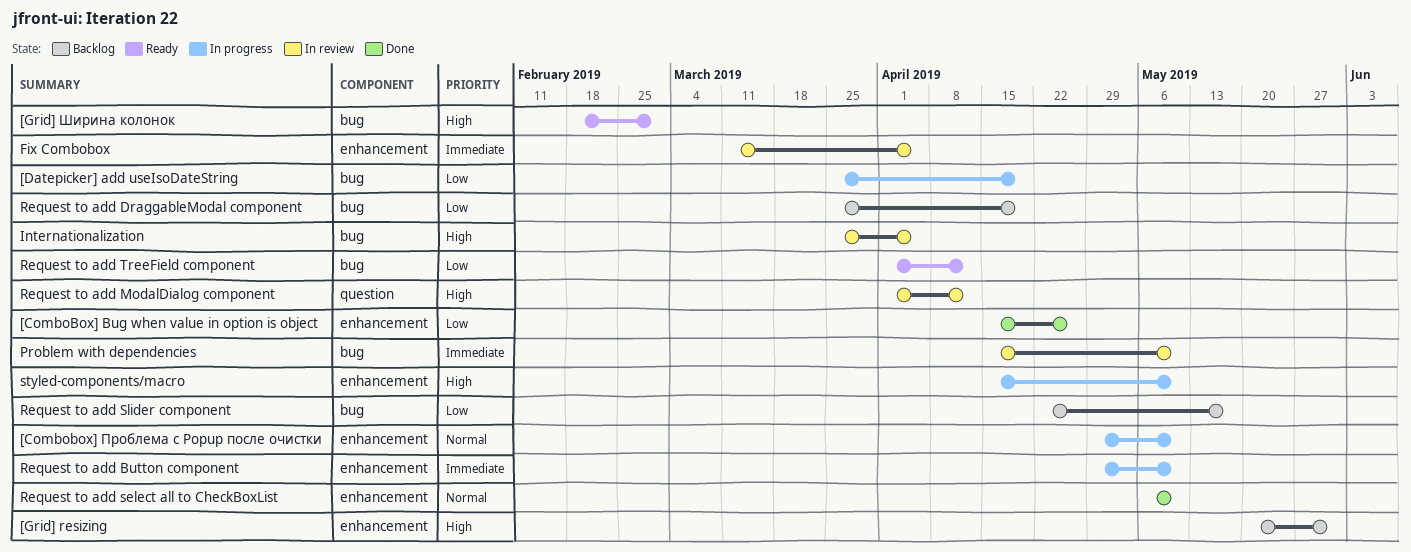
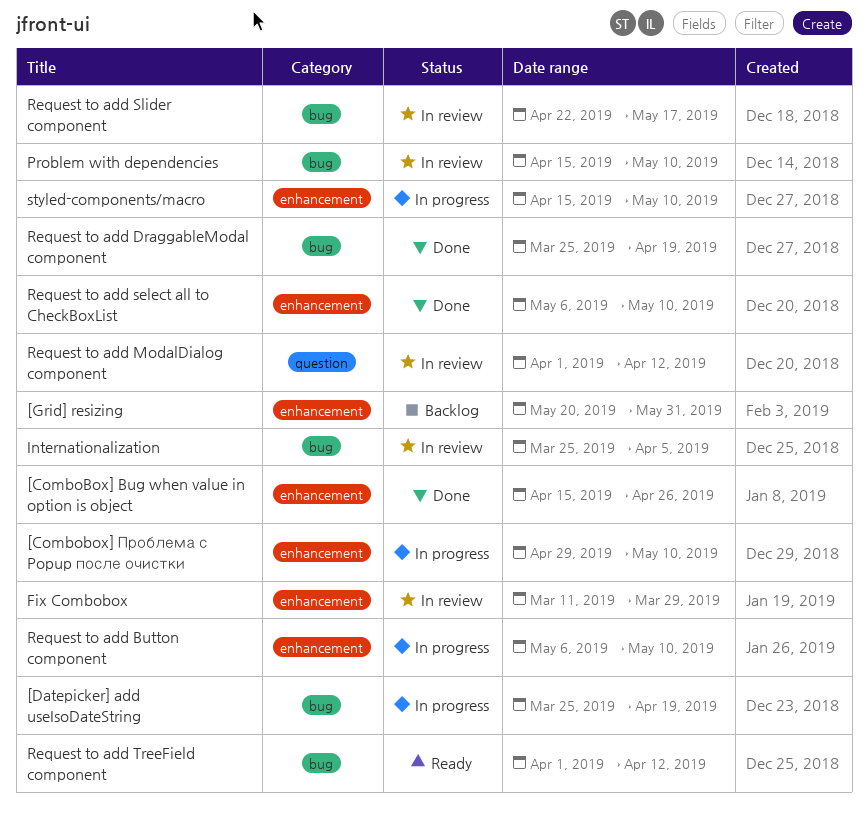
[Grid] Ширина колонок: present -> none
Fix Combobox, due: Apr 5 -> Mar 29
Request to add Button component, start: Apr 29 -> May 6
Request to add DraggableModal component, status: Backlog -> Done
Request to add Slider component, status: Backlog -> In review

